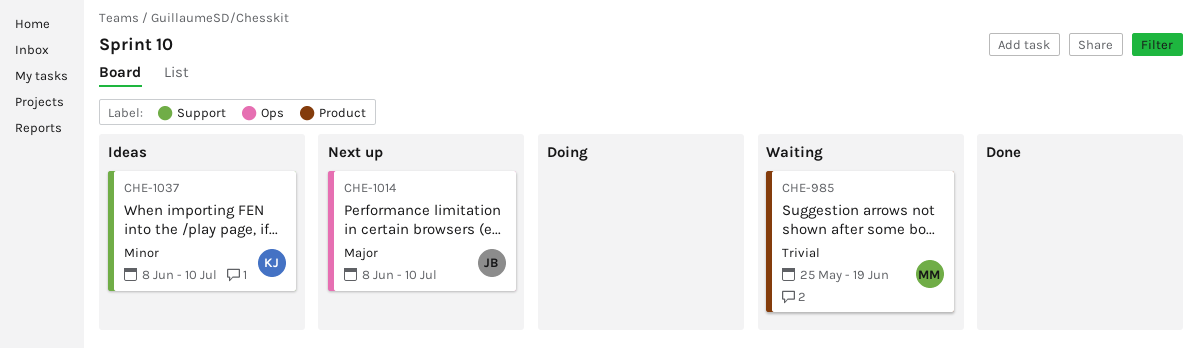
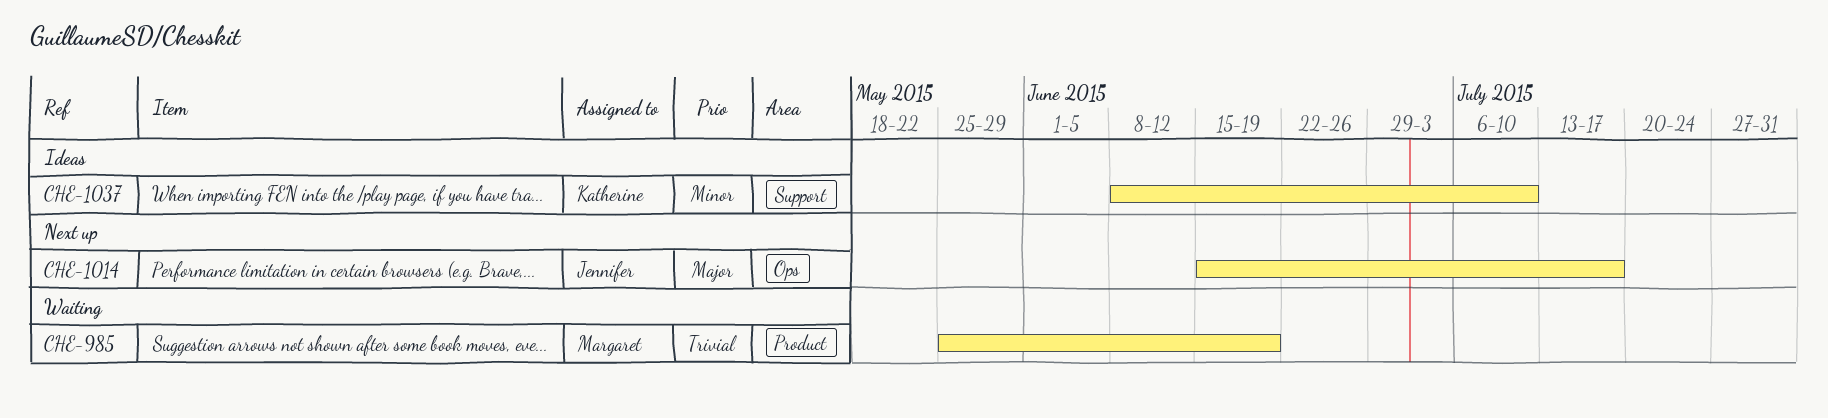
CHE-1014, start: Jun 8 -> Jun 15
CHE-1014, due: Jul 10 -> Jul 17

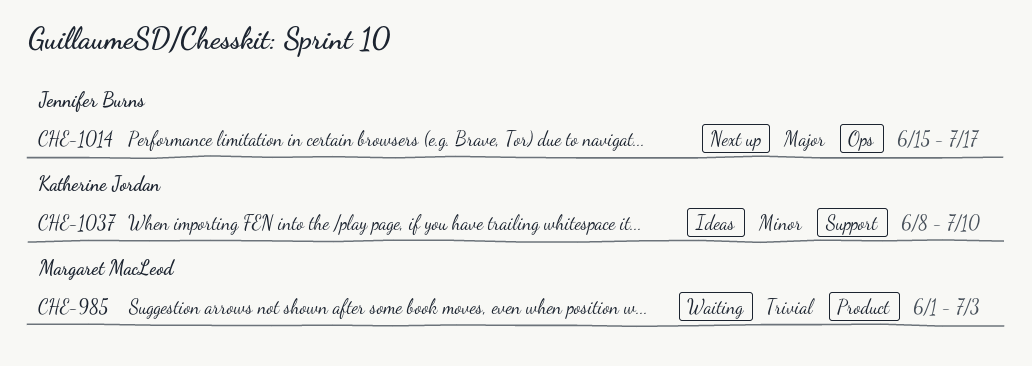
CHE-985, start: May 25 -> Jun 1
CHE-985, due: Jun 19 -> Jul 3

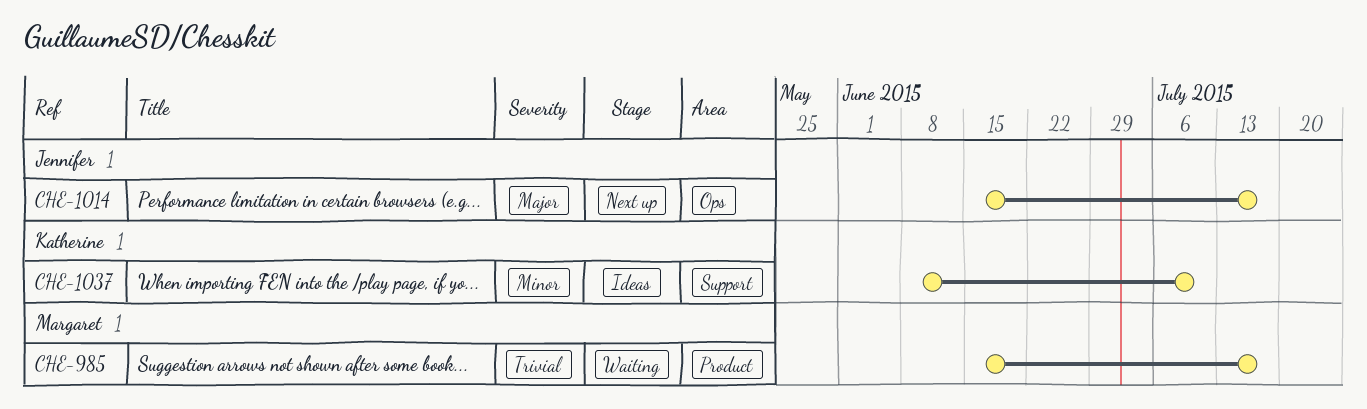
CHE-985, start: Jun 1 -> Jun 15
CHE-985, due: Jul 3 -> Jul 17

